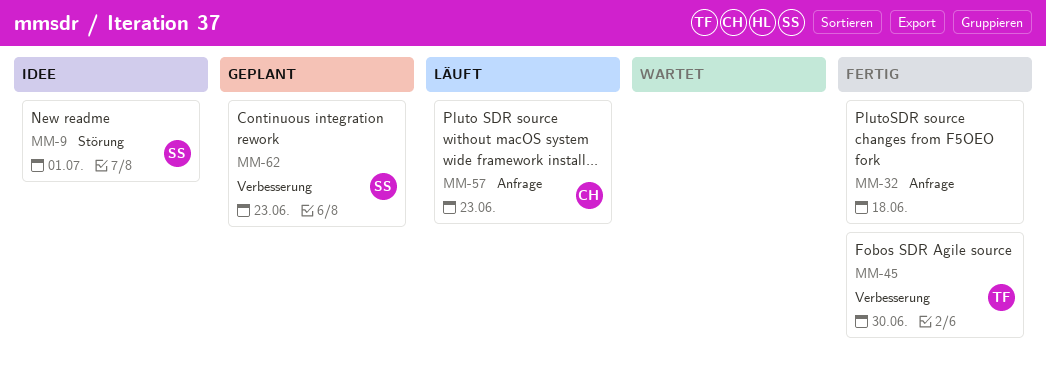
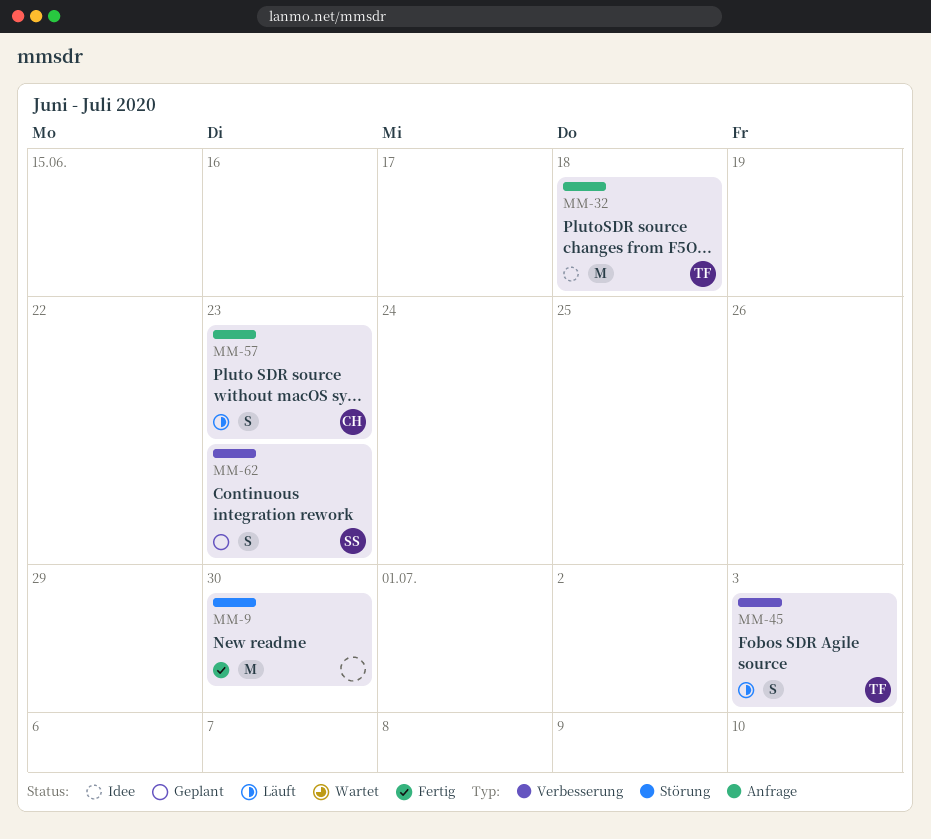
MM-9, status: Idee -> Fertig
MM-9, owner: SS -> none
MM-9, due: Jul 1 -> Jun 30
MM-32, status: Fertig -> Idee
MM-32, owner: none -> TF
MM-45, status: Fertig -> Läuft
MM-45, due: Jun 30 -> Jul 3

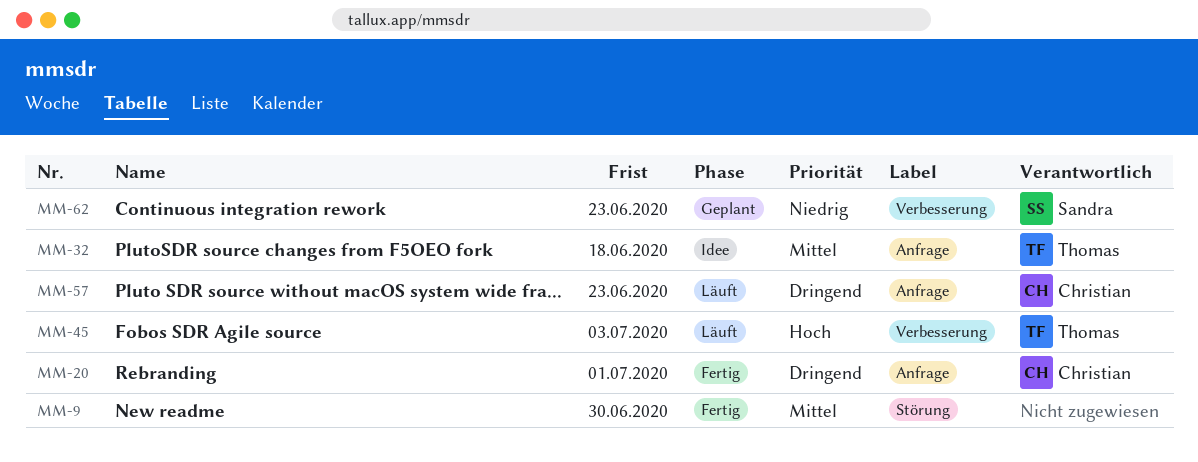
MM-20: none -> present

